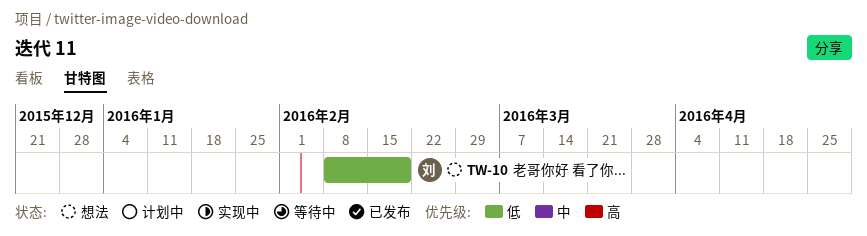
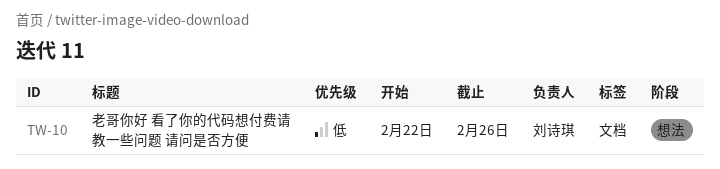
TW-10, start: Feb 8 -> Feb 22
TW-10, due: Feb 19 -> Feb 26

